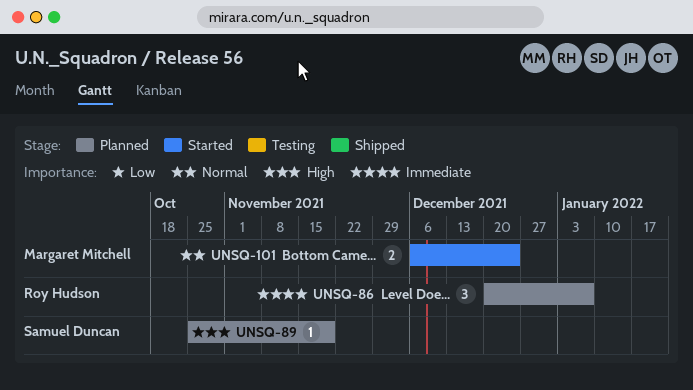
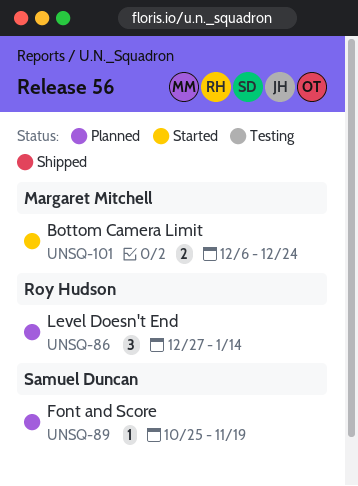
UNSQ-86, start: Dec 20 -> Dec 27
UNSQ-86, due: Jan 7 -> Jan 14

